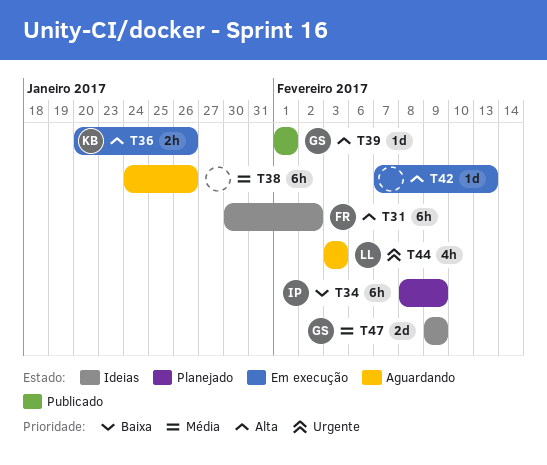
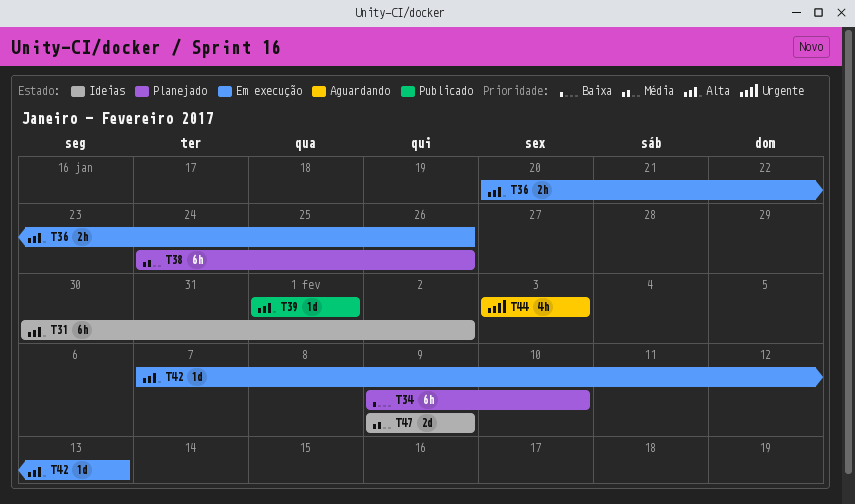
T34, start: Feb 8 -> Feb 9
T34, due: Feb 9 -> Feb 10
T38, status: Aguardando -> Planejado

